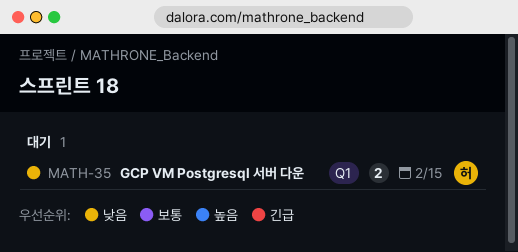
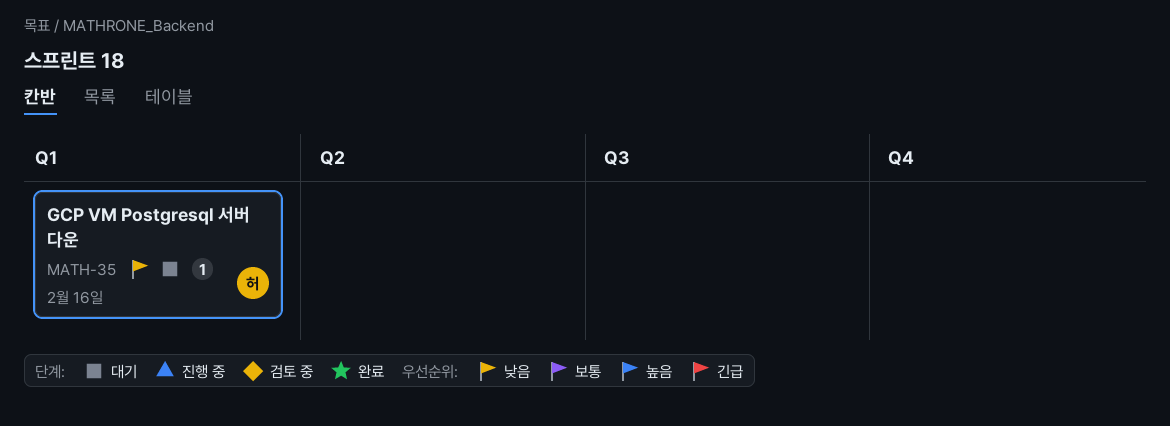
MATH-35, estimate: 2 -> 1
MATH-35, due: Feb 15 -> Feb 16

